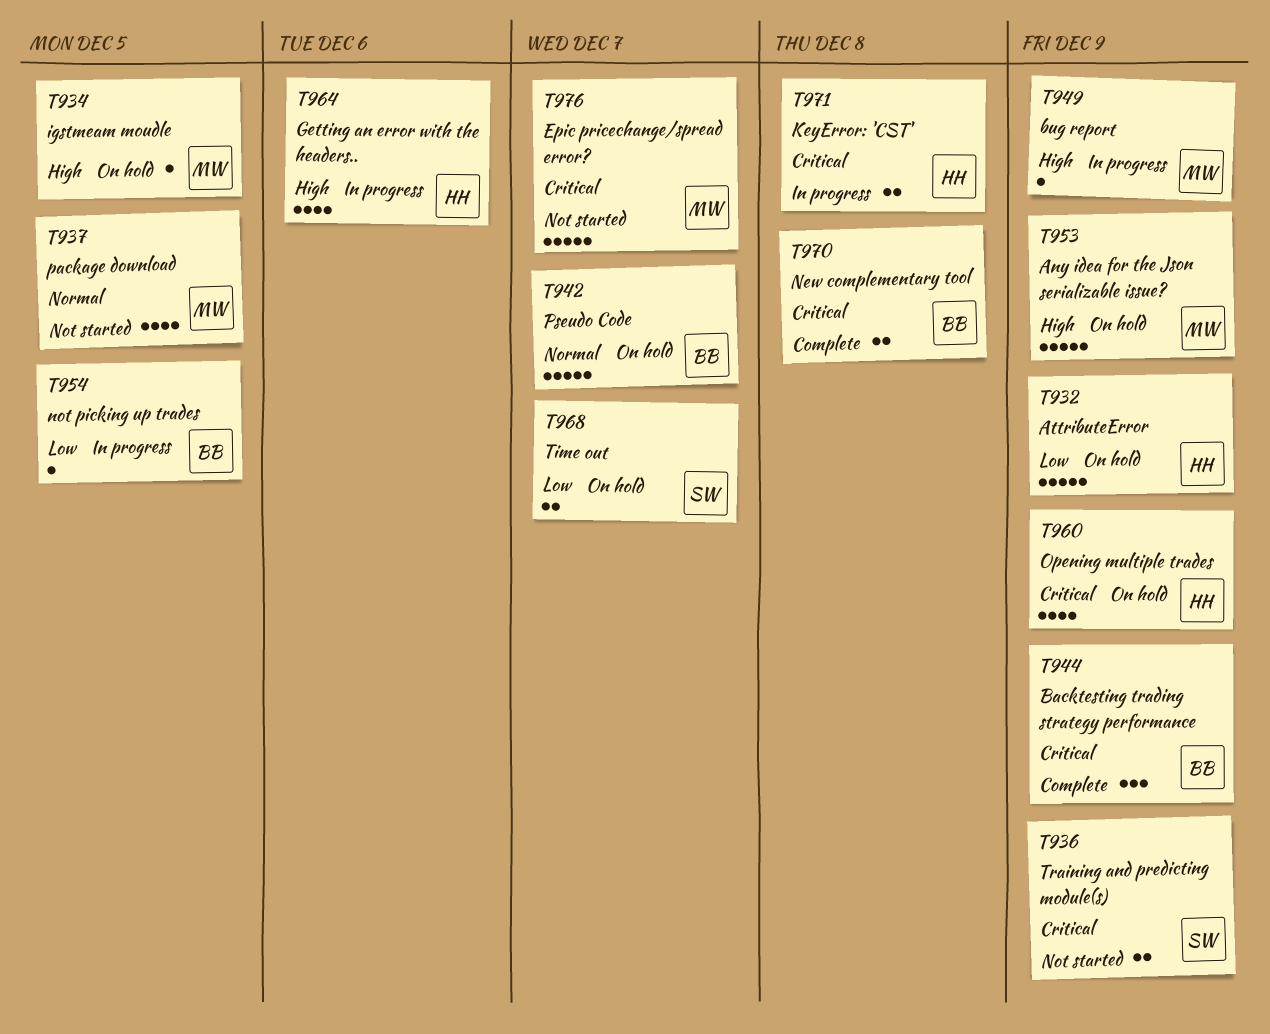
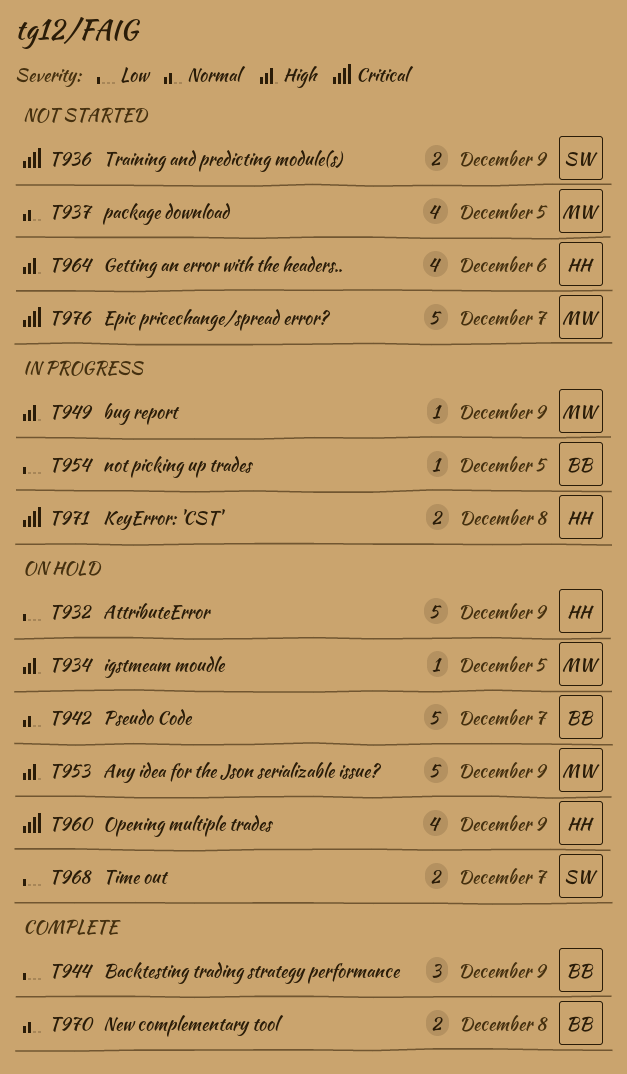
T944, priority: Critical -> Low
T964, status: In progress -> Not started
T970, priority: Critical -> Normal

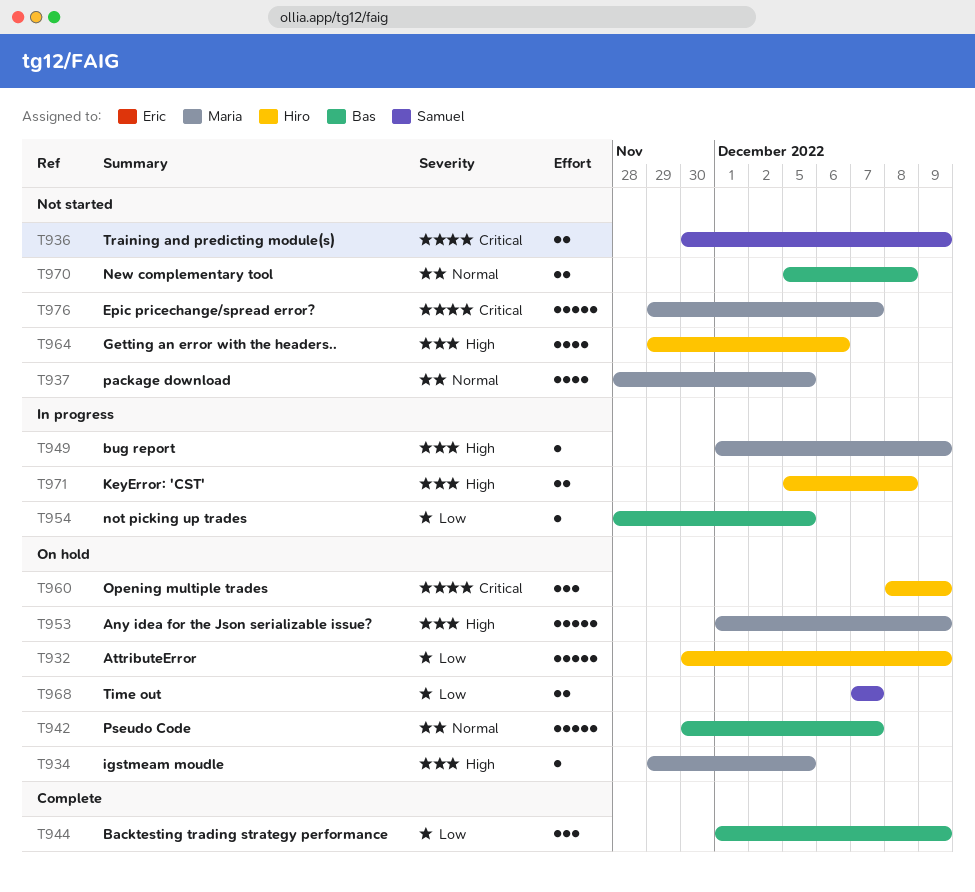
T960, estimate: 4 -> 3
T970, status: Complete -> Not started
T971, priority: Critical -> High

